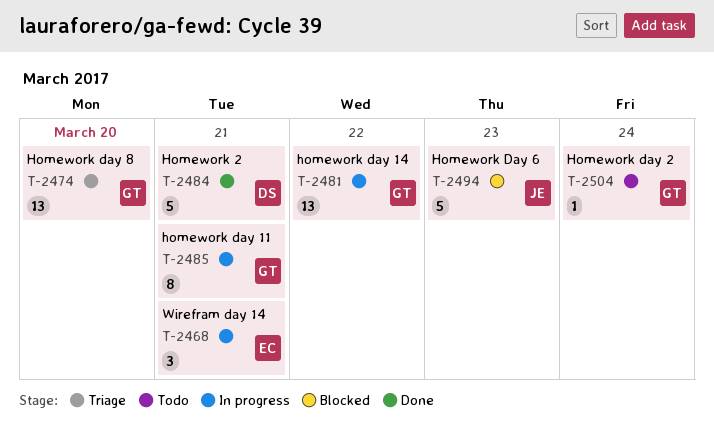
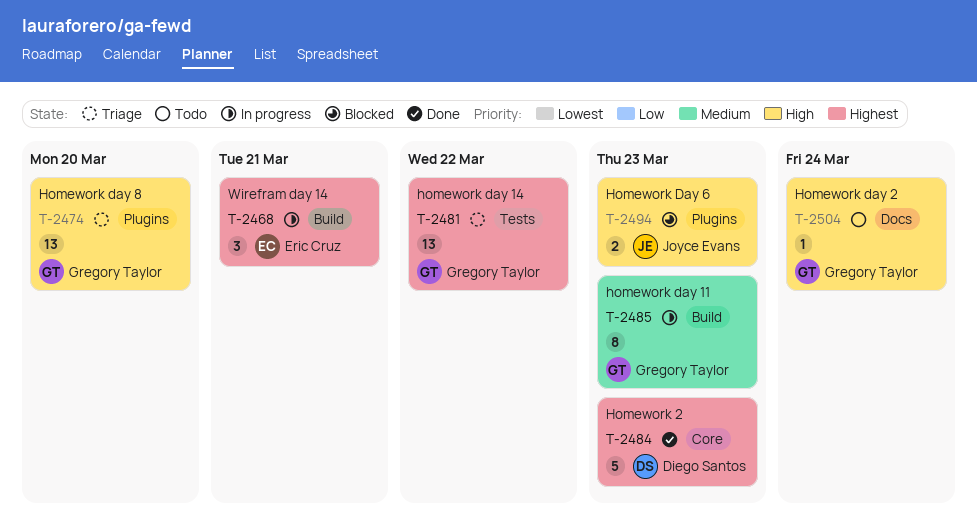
T-2481, status: In progress -> Triage
T-2484, due: Mar 21 -> Mar 23
T-2485, due: Mar 21 -> Mar 23
T-2494, estimate: 5 -> 2

